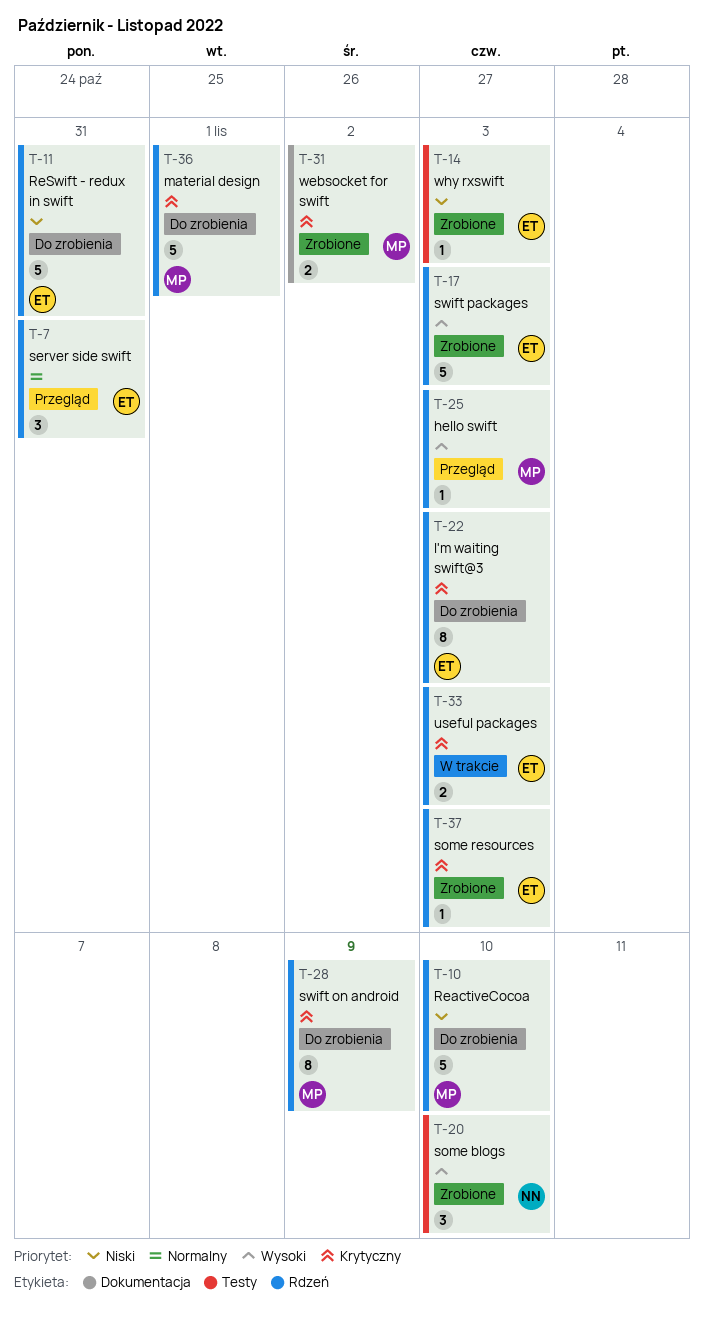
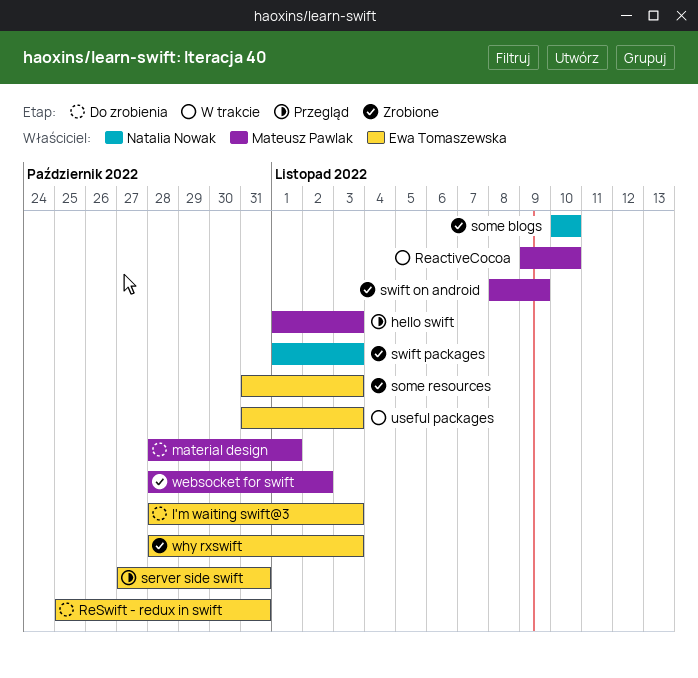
ReactiveCocoa, status: Do zrobienia -> W trakcie
swift on android, status: Do zrobienia -> Zrobione
swift packages, owner: Ewa Tomaszewska -> Natalia Nowak

